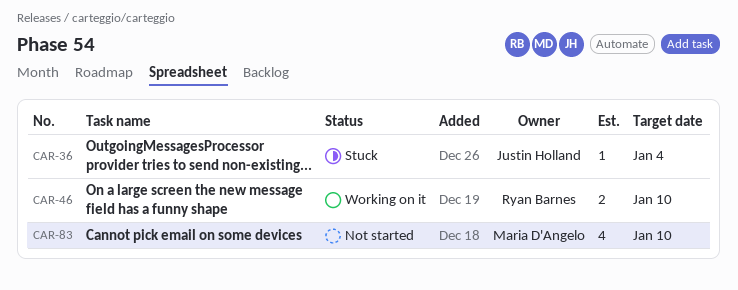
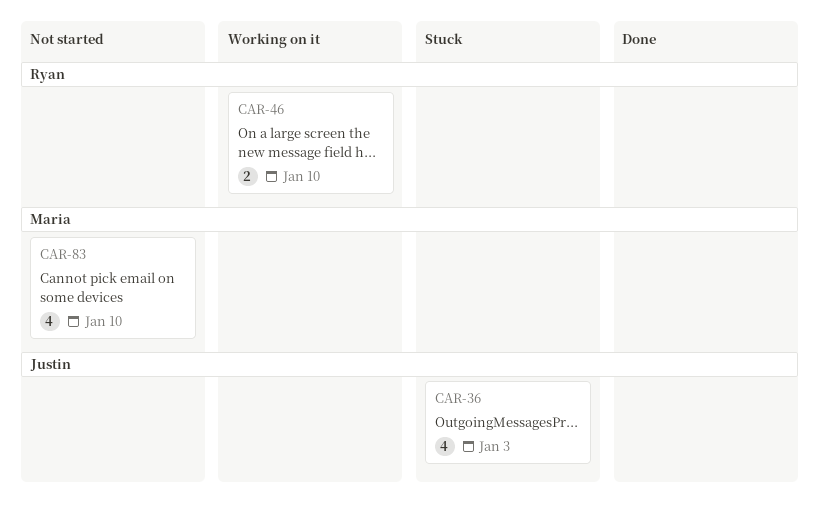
CAR-36, estimate: 1 -> 4
CAR-36, due: Jan 4 -> Jan 3

